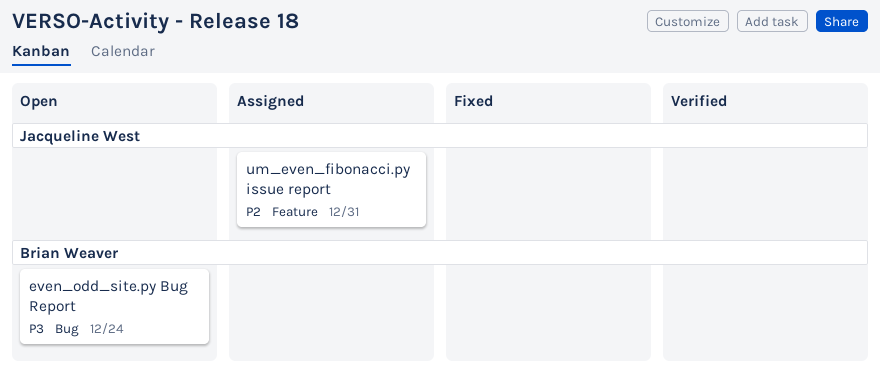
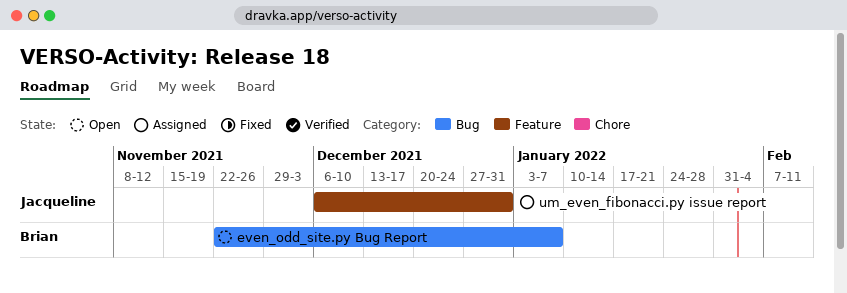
even_odd_site.py Bug Report, due: Dec 24 -> Jan 7

